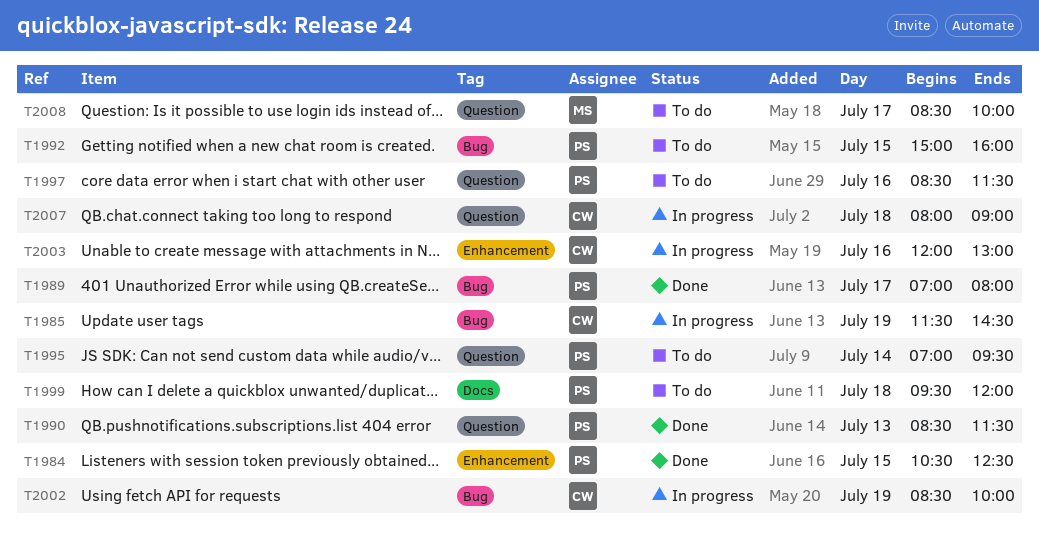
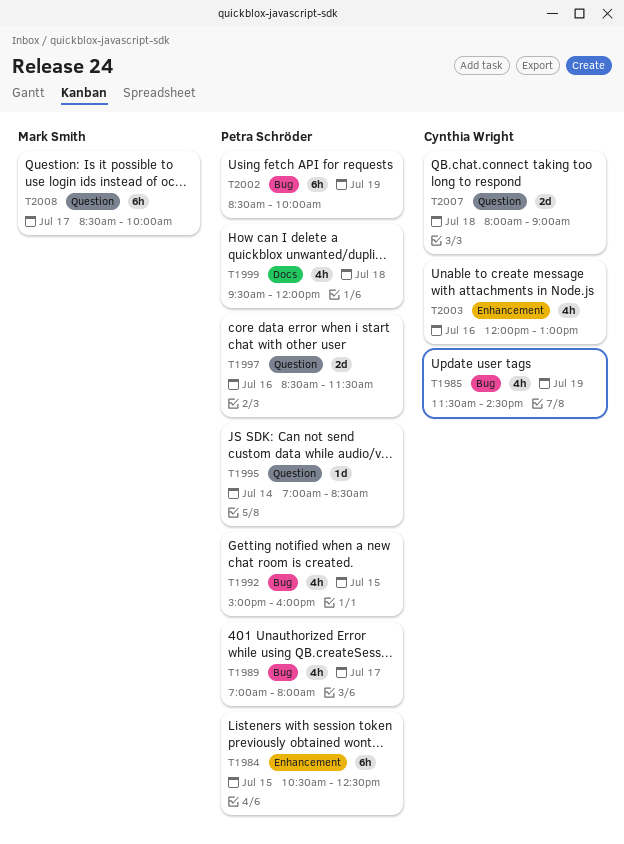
T1990: present -> none
T1995, ends: 09:30 -> 08:30
T2002, owner: Cynthia Wright -> Petra Schröder

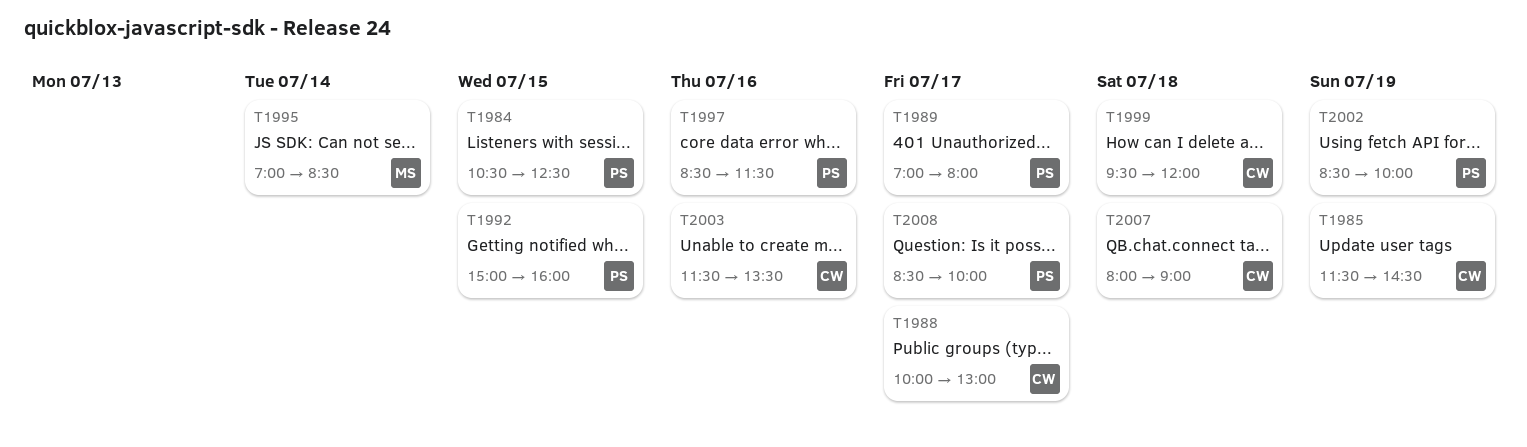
T1988: none -> present
T1995, owner: Petra Schröder -> Mark Smith
T1999, owner: Petra Schröder -> Cynthia Wright
T2003, begins: 12:00 -> 11:30
T2003, ends: 13:00 -> 13:30
T2008, owner: Mark Smith -> Petra Schröder

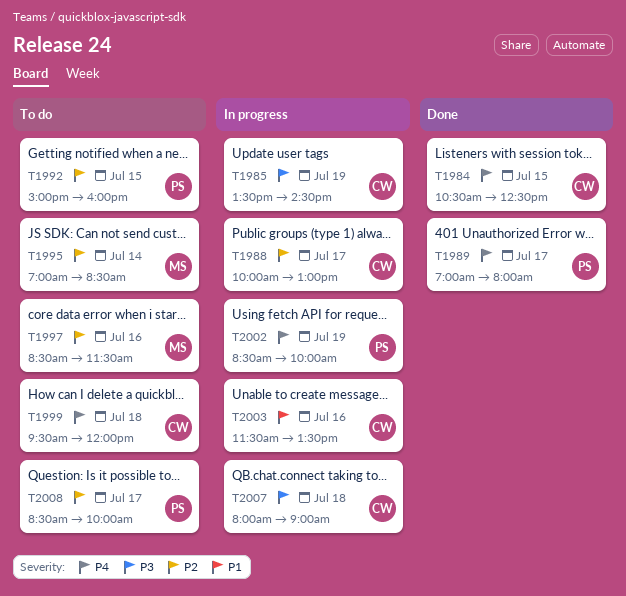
T1984, owner: PS -> CW
T1985, begins: 11:30 -> 13:30
T1997, owner: PS -> MS

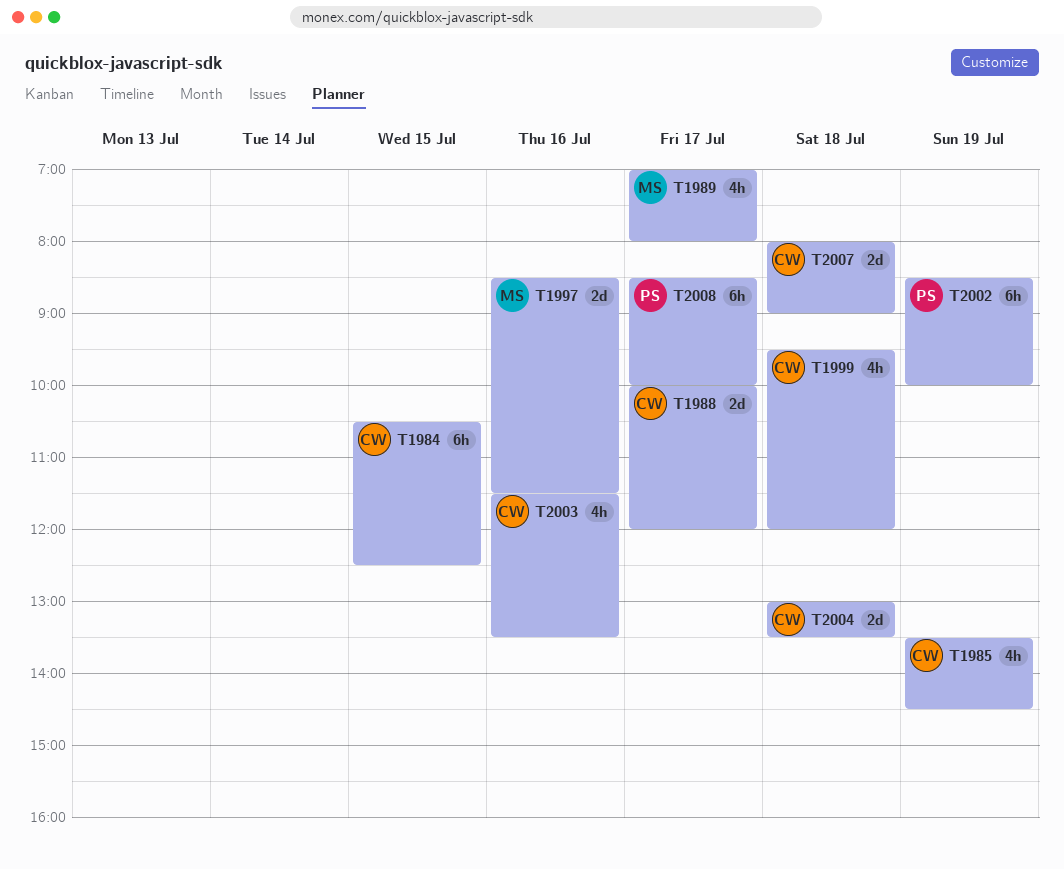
T1988, ends: 13:00 -> 12:00
T1989, owner: PS -> MS
T1992: present -> none
T1995: present -> none
T2004: none -> present

